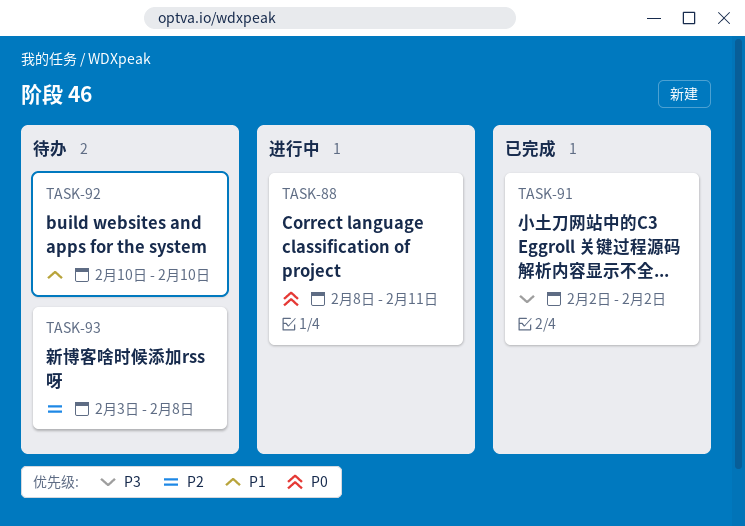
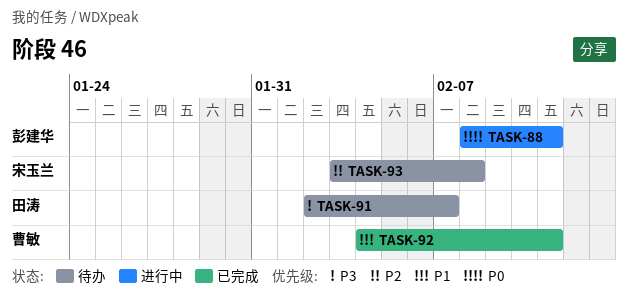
TASK-91, status: 已完成 -> 待办
TASK-91, due: Feb 2 -> Feb 7
TASK-92, status: 待办 -> 已完成
TASK-92, start: Feb 10 -> Feb 4
TASK-92, due: Feb 10 -> Feb 11

